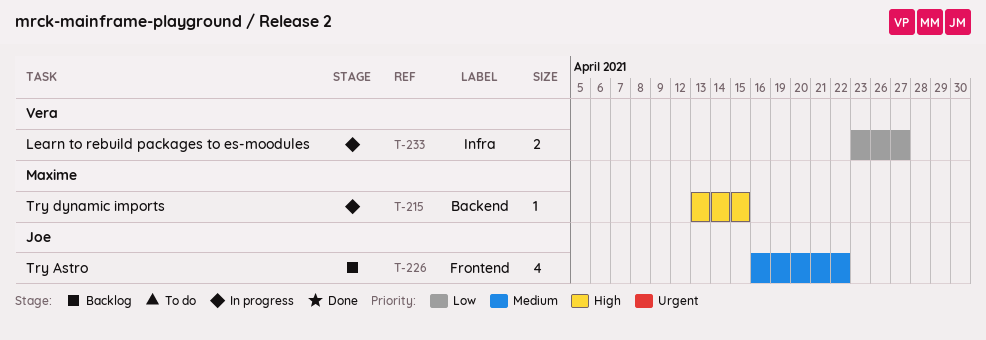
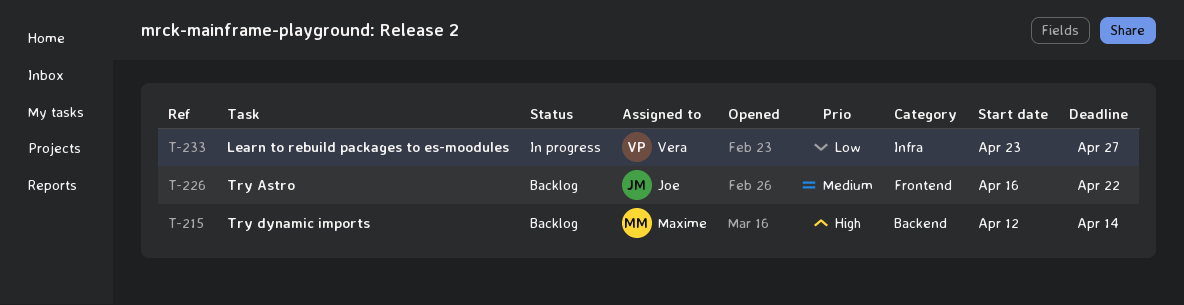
T-215, status: In progress -> Backlog
T-215, start: Apr 13 -> Apr 12
T-215, due: Apr 15 -> Apr 14

